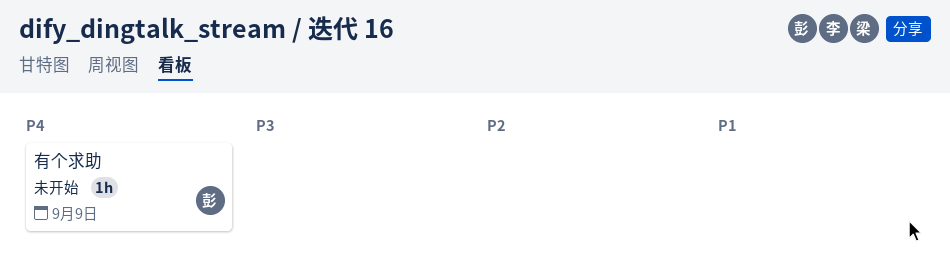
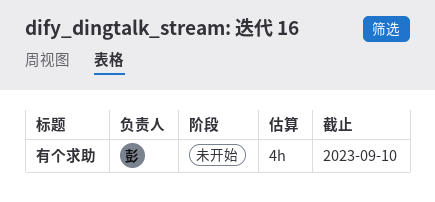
有个求助, estimate: 1h -> 4h
有个求助, due: Sep 9 -> Sep 10

